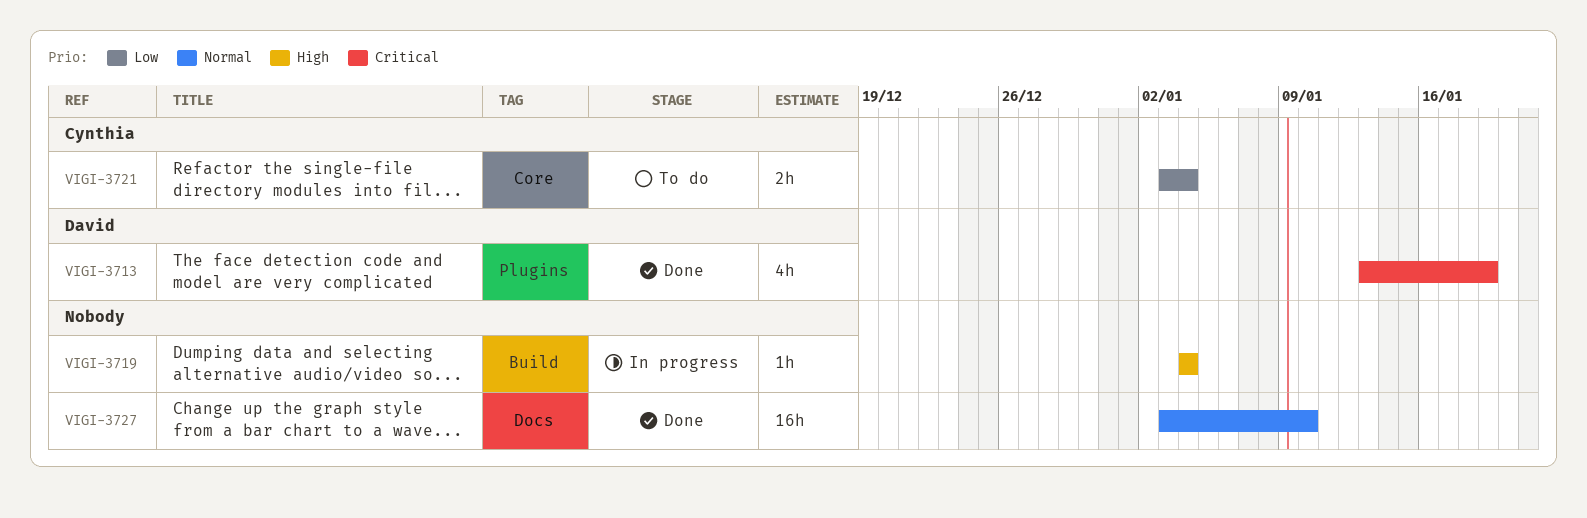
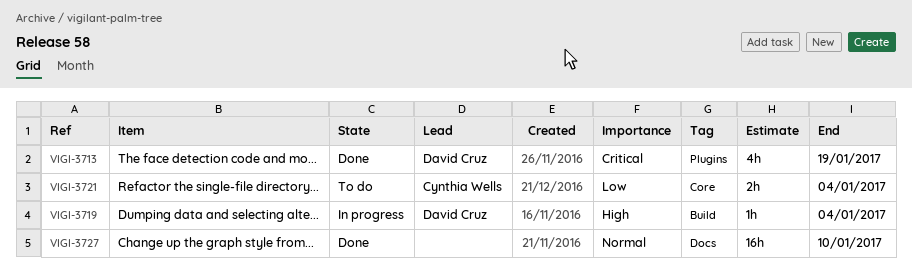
VIGI-3719, owner: none -> David Cruz

